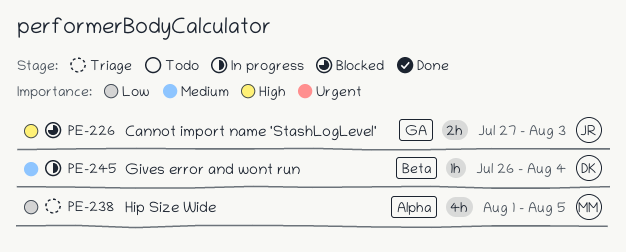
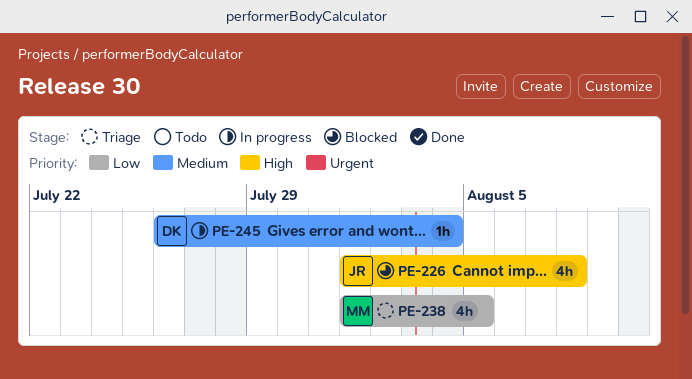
PE-226, estimate: 2h -> 4h
PE-226, start: Jul 27 -> Aug 1
PE-226, due: Aug 3 -> Aug 8

